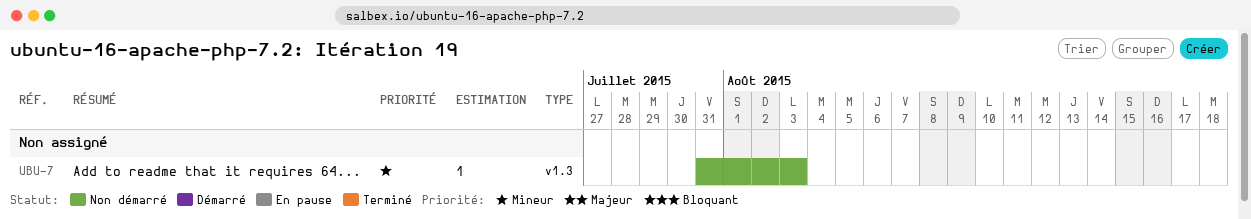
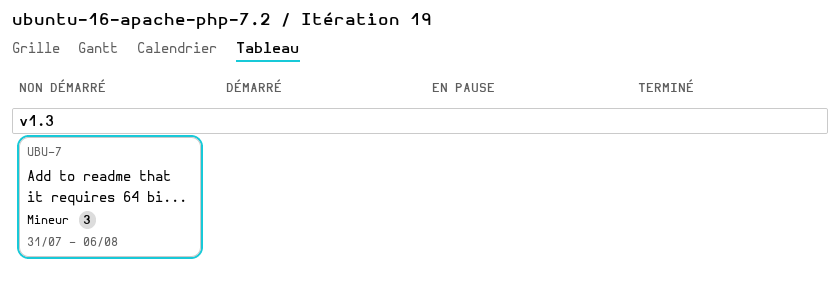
UBU-7, estimate: 1 -> 3
UBU-7, due: Aug 3 -> Aug 6

